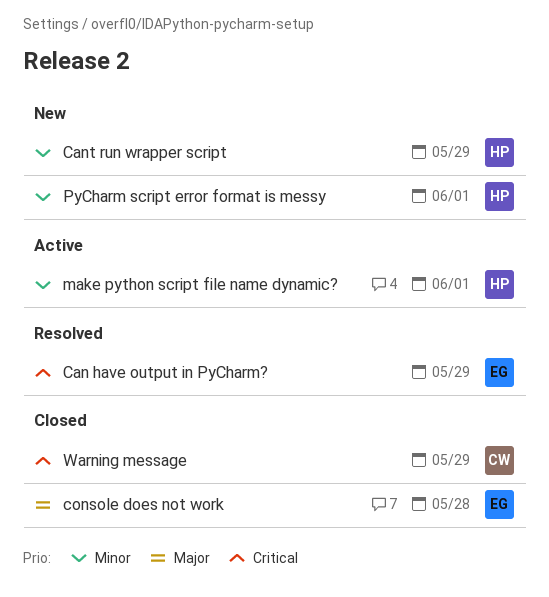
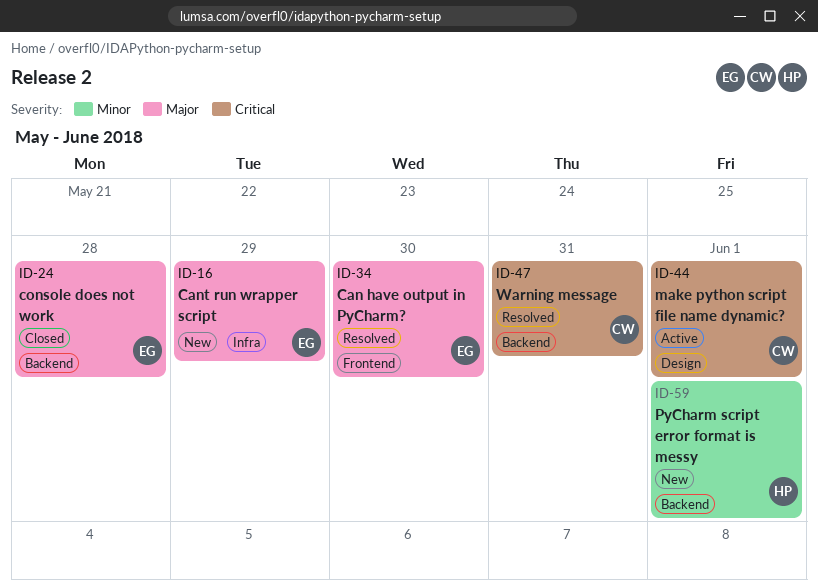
Can have output in PyCharm?, priority: Critical -> Major
Can have output in PyCharm?, due: May 29 -> May 30
Cant run wrapper script, owner: HP -> EG
Cant run wrapper script, priority: Minor -> Major
make python script file name dynamic?, owner: HP -> CW
make python script file name dynamic?, priority: Minor -> Critical
Warning message, status: Closed -> Resolved
Warning message, due: May 29 -> May 31

